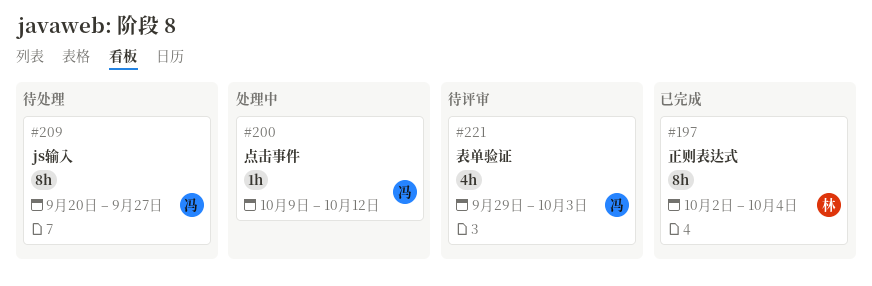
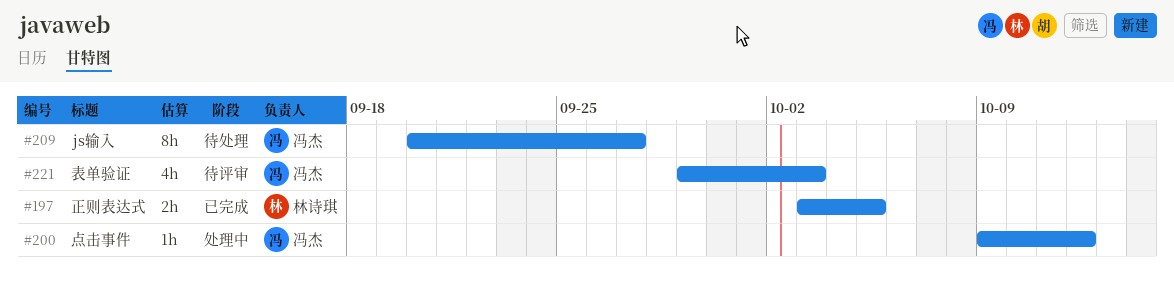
#197, estimate: 8h -> 2h
#197, start: Oct 2 -> Oct 3
#197, due: Oct 4 -> Oct 5

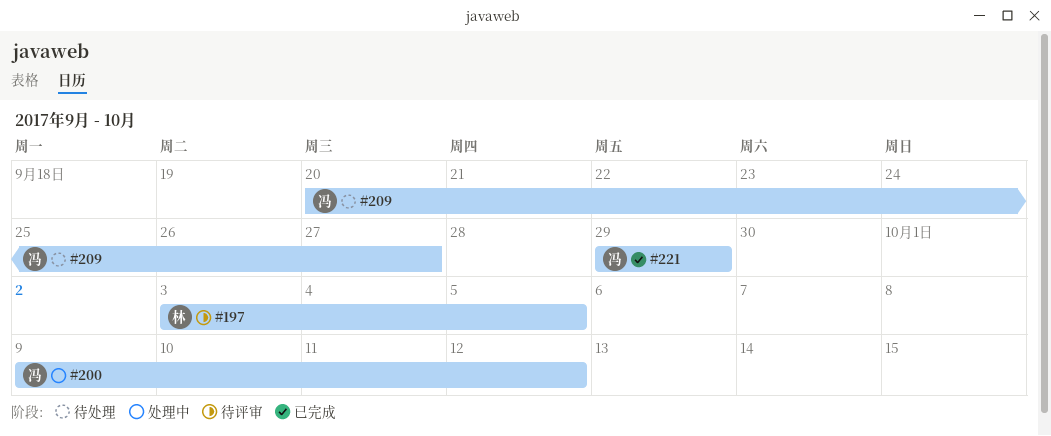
#197, status: 已完成 -> 待评审
#221, status: 待评审 -> 已完成
#221, due: Oct 3 -> Sep 29

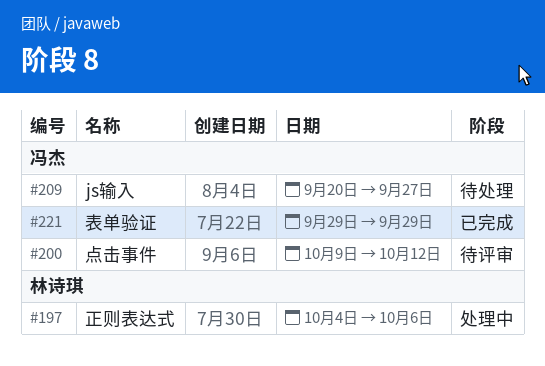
#197, status: 待评审 -> 处理中
#197, start: Oct 3 -> Oct 4
#197, due: Oct 5 -> Oct 6
#200, status: 处理中 -> 待评审

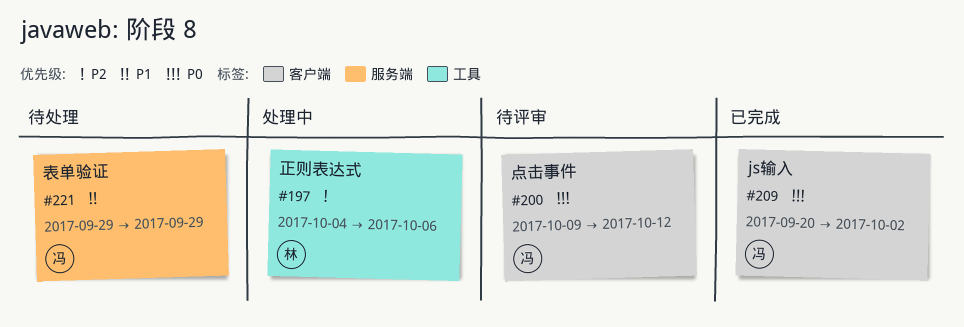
#209, status: 待处理 -> 已完成
#209, due: Sep 27 -> Oct 2
#221, status: 已完成 -> 待处理

